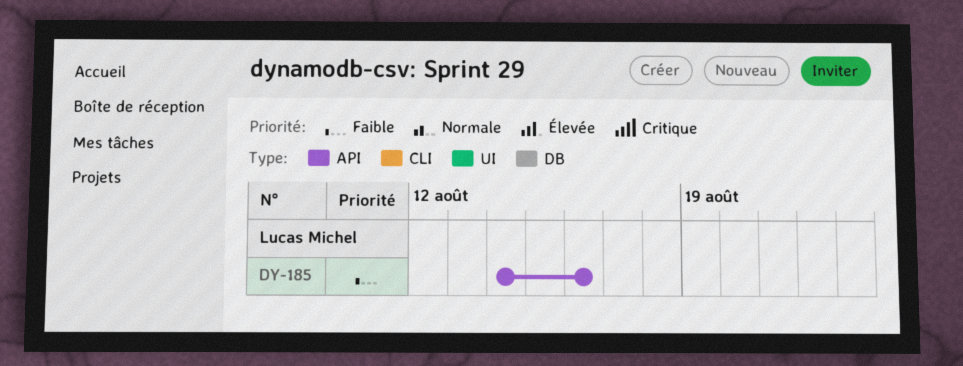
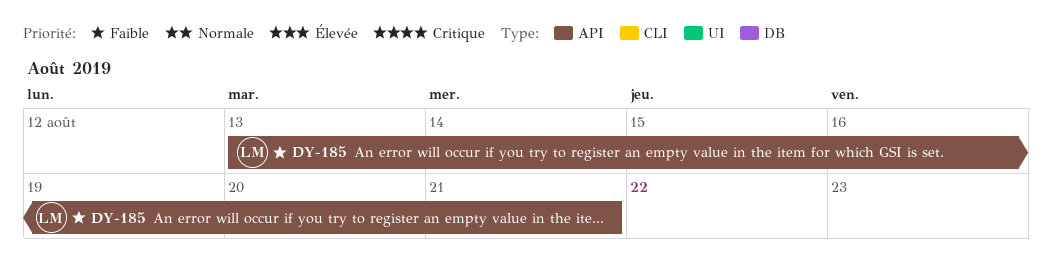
DY-185, start: Aug 14 -> Aug 13
DY-185, due: Aug 16 -> Aug 21

